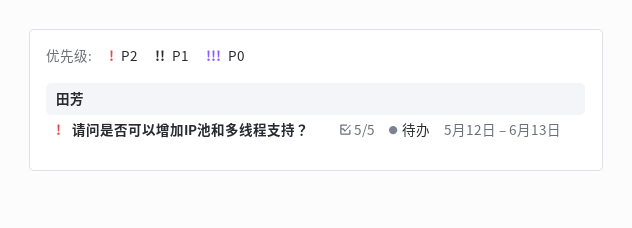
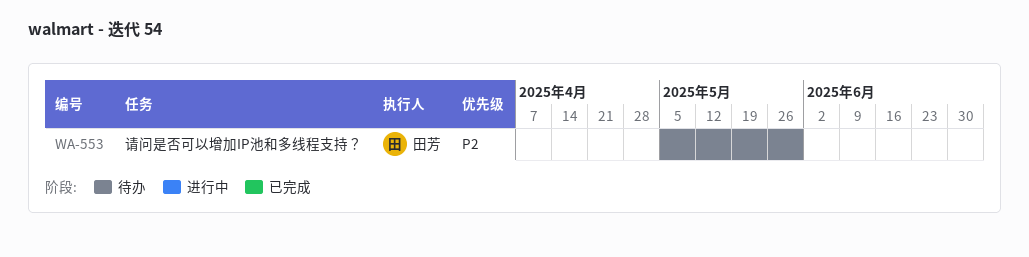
请问是否可以增加IP池和多线程支持？, start: May 12 -> May 5
请问是否可以增加IP池和多线程支持？, due: Jun 13 -> May 30

